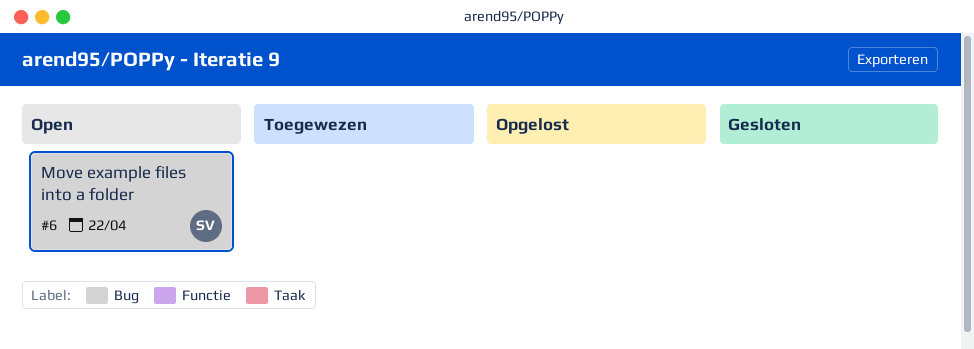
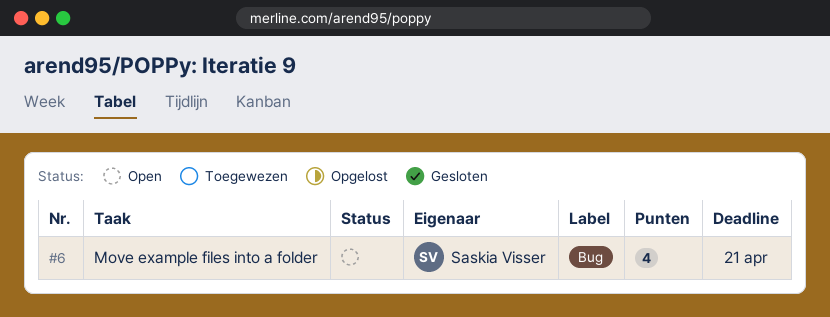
#6, due: Apr 22 -> Apr 21

